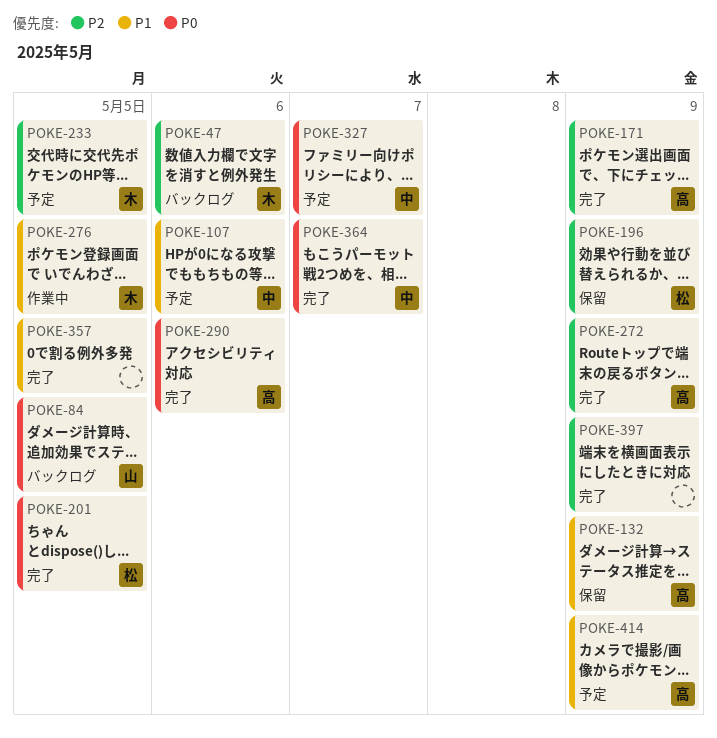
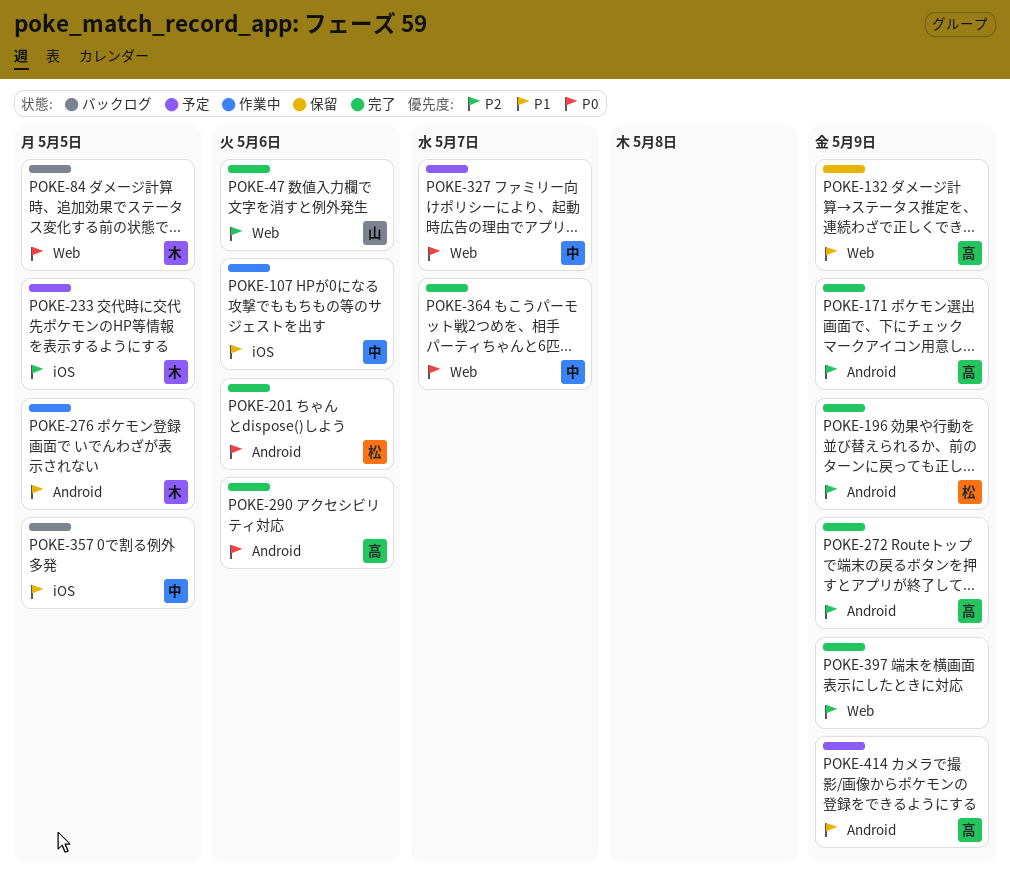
POKE-47, status: バックログ -> 完了
POKE-47, owner: 木 -> 山
POKE-84, owner: 山 -> 木
POKE-107, status: 予定 -> 作業中
POKE-196, status: 保留 -> 完了
POKE-201, due: May 5 -> May 6
POKE-357, status: 完了 -> バックログ
POKE-357, owner: none -> 中

